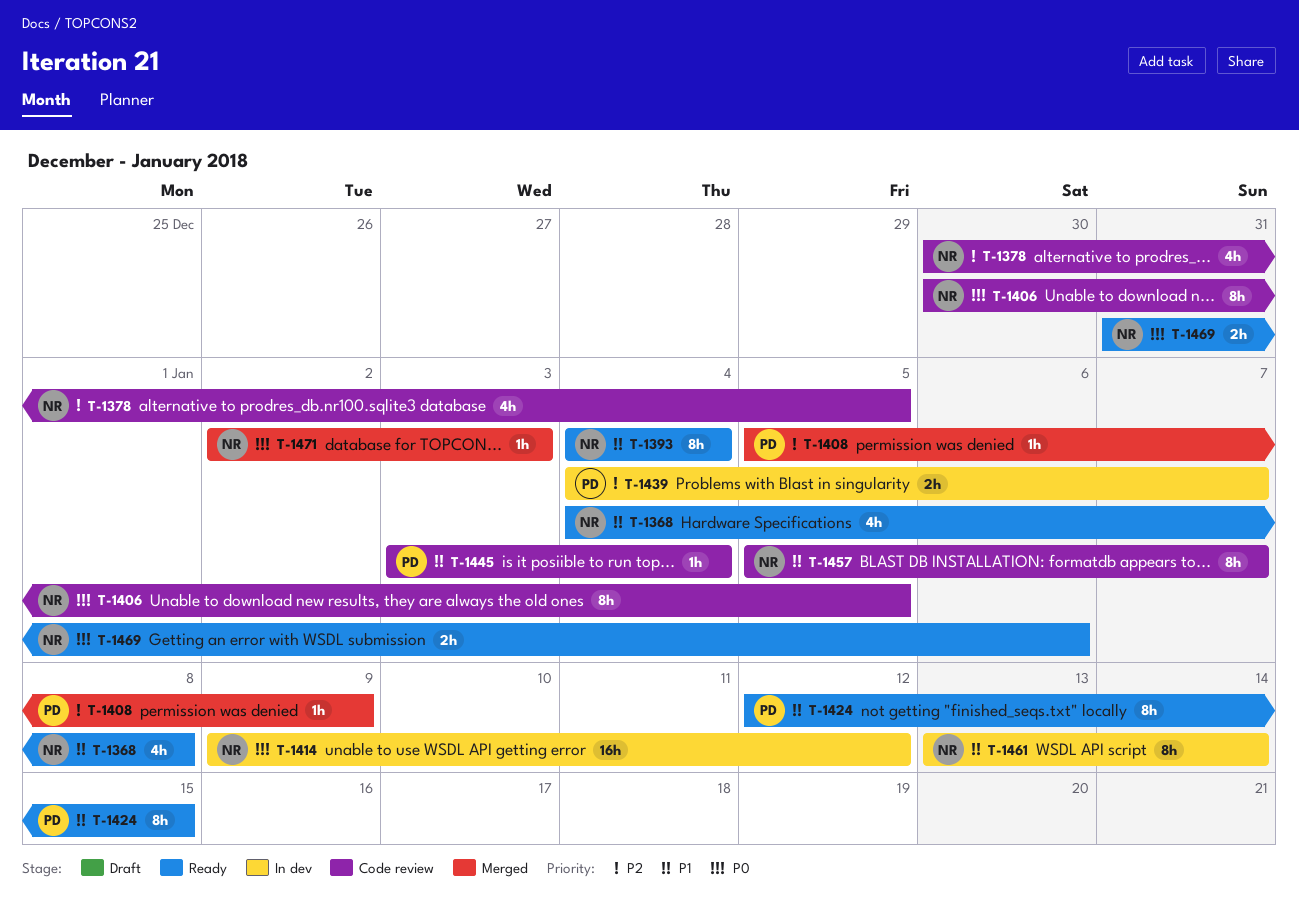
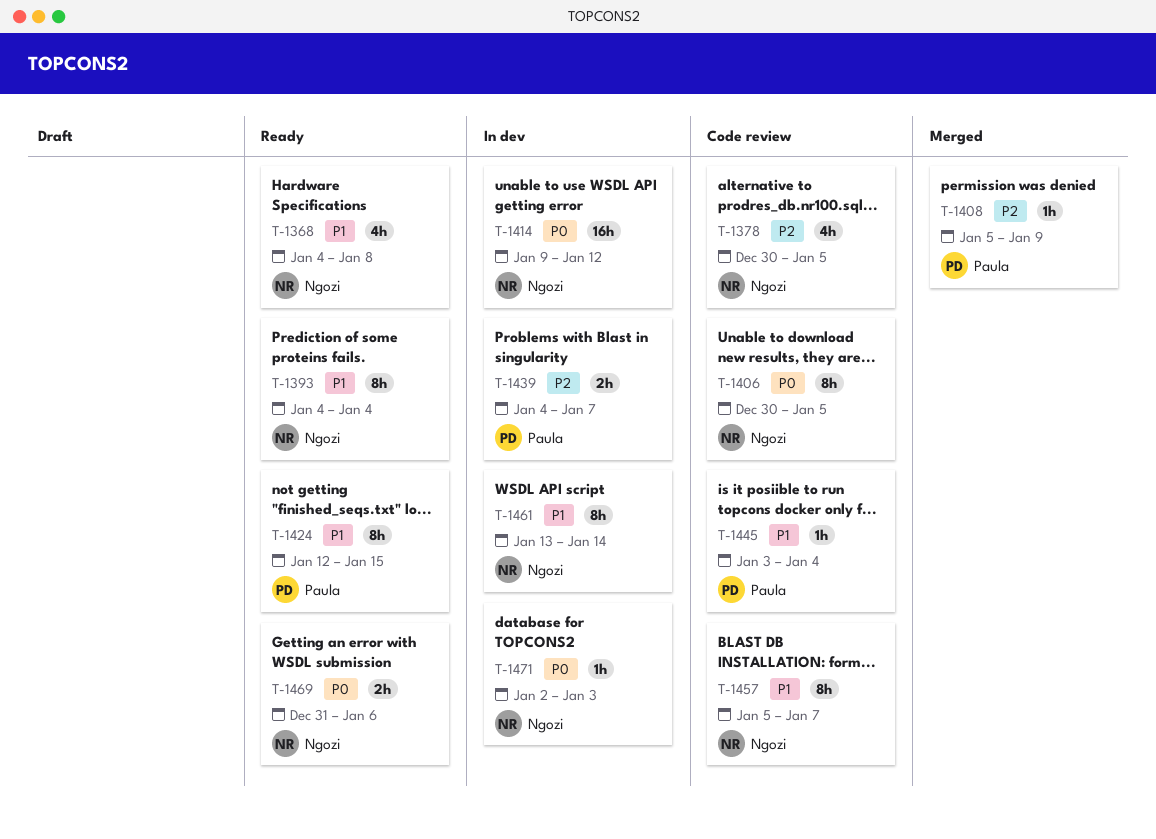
T-1471, status: Merged -> In dev

